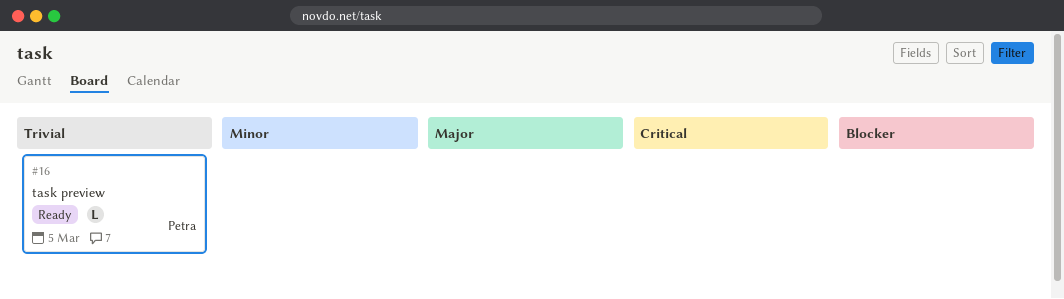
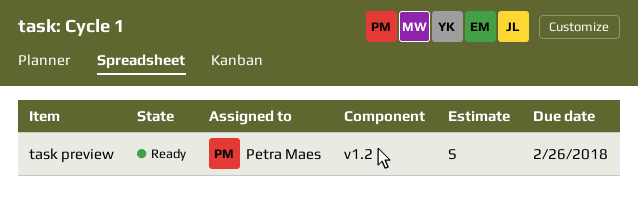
task preview, estimate: L -> S
task preview, due: Mar 5 -> Feb 26

